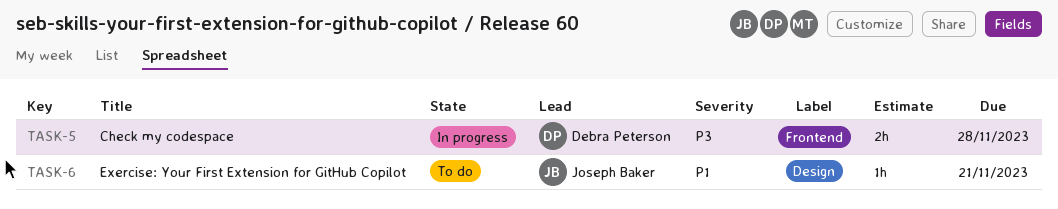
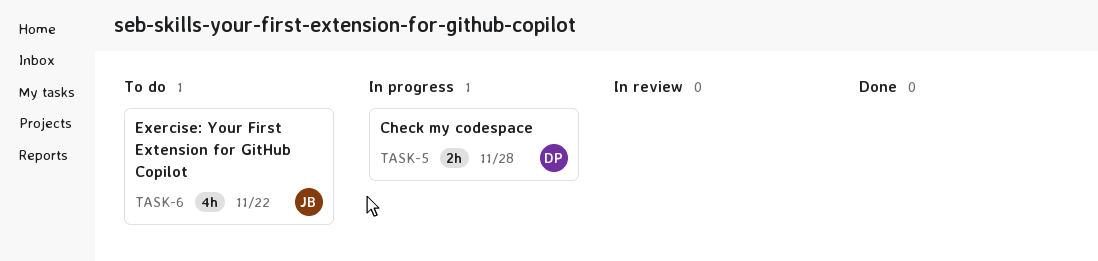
TASK-6, estimate: 1h -> 4h
TASK-6, due: Nov 21 -> Nov 22

